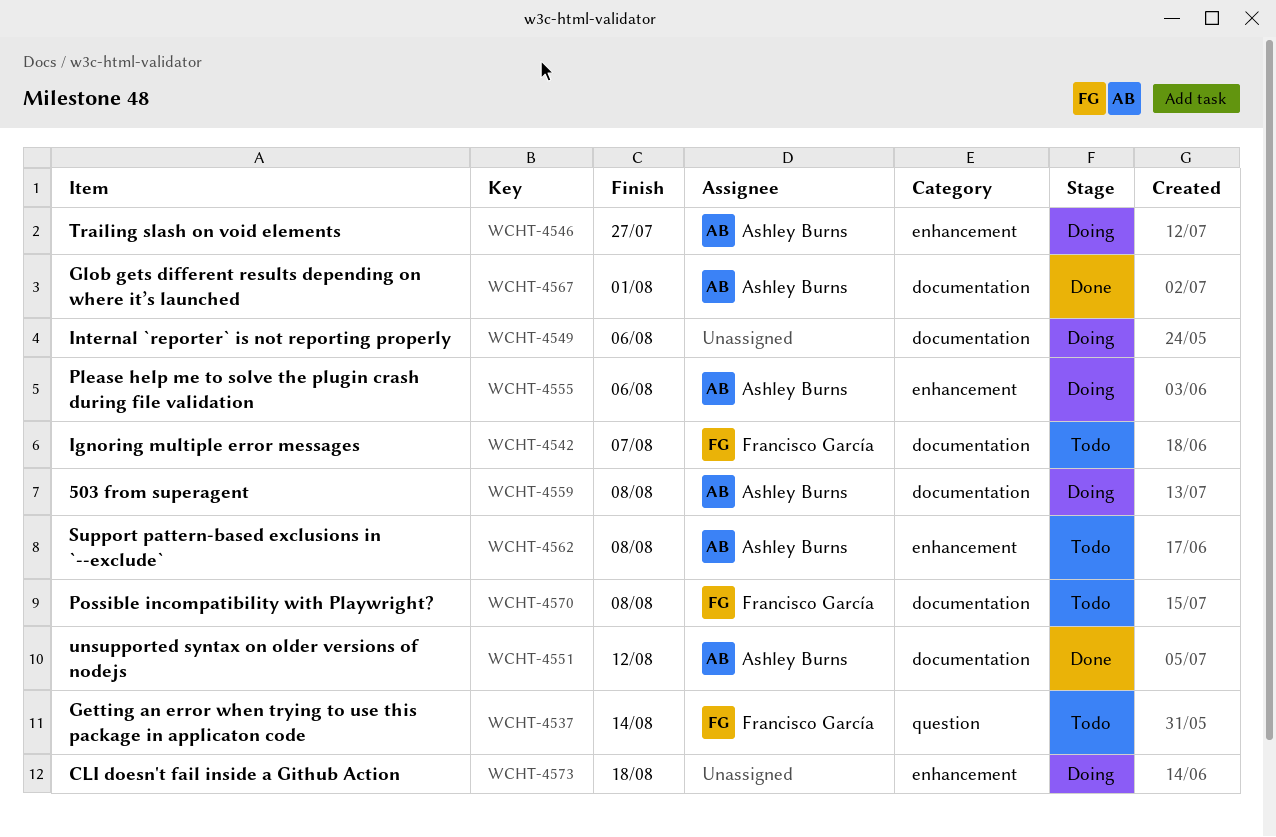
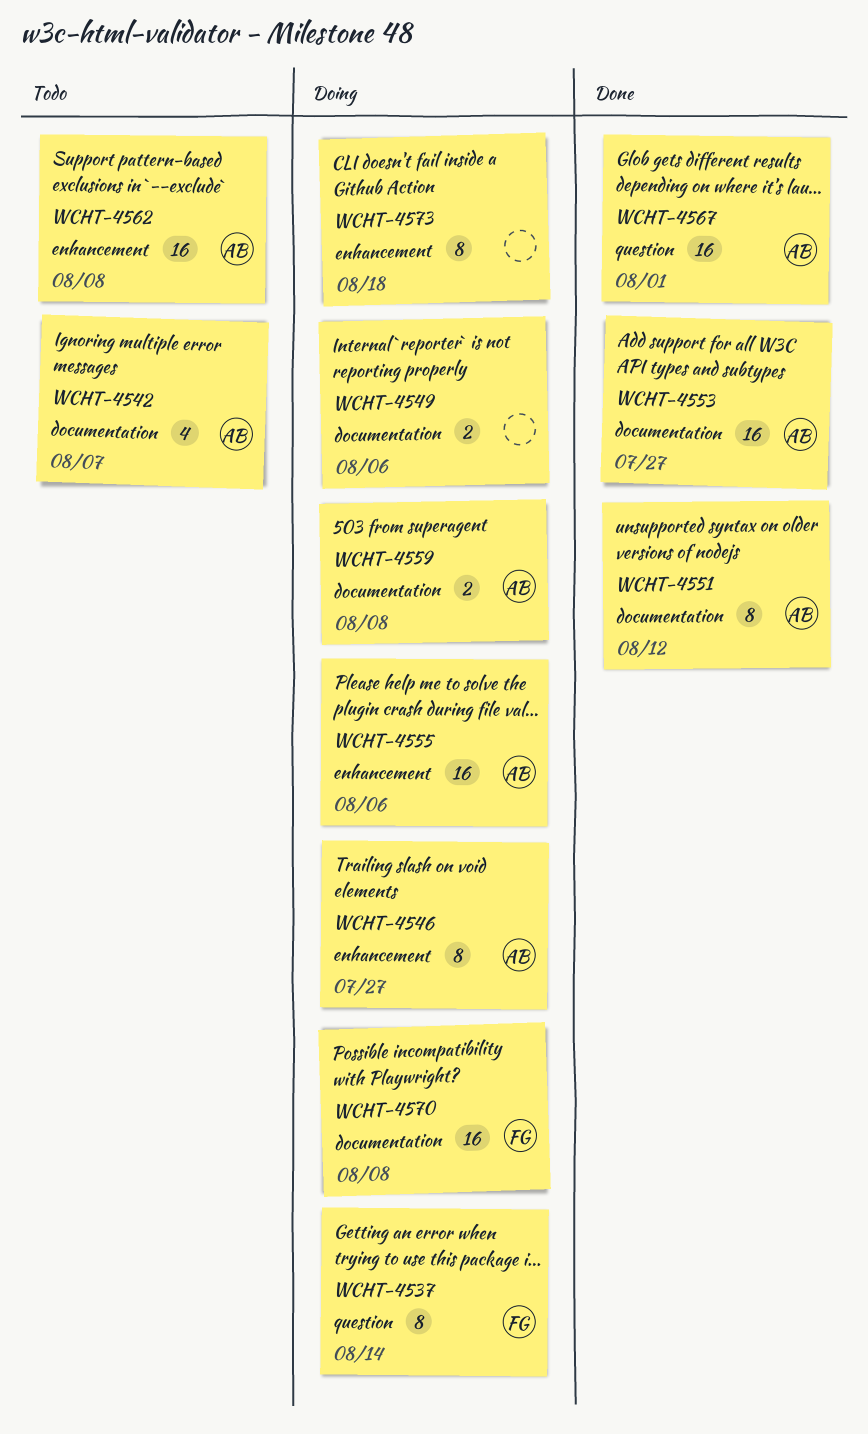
WCHT-4537, status: Todo -> Doing
WCHT-4542, owner: Francisco García -> Ashley Burns
WCHT-4553: none -> present
WCHT-4567, label: documentation -> question
WCHT-4570, status: Todo -> Doing

